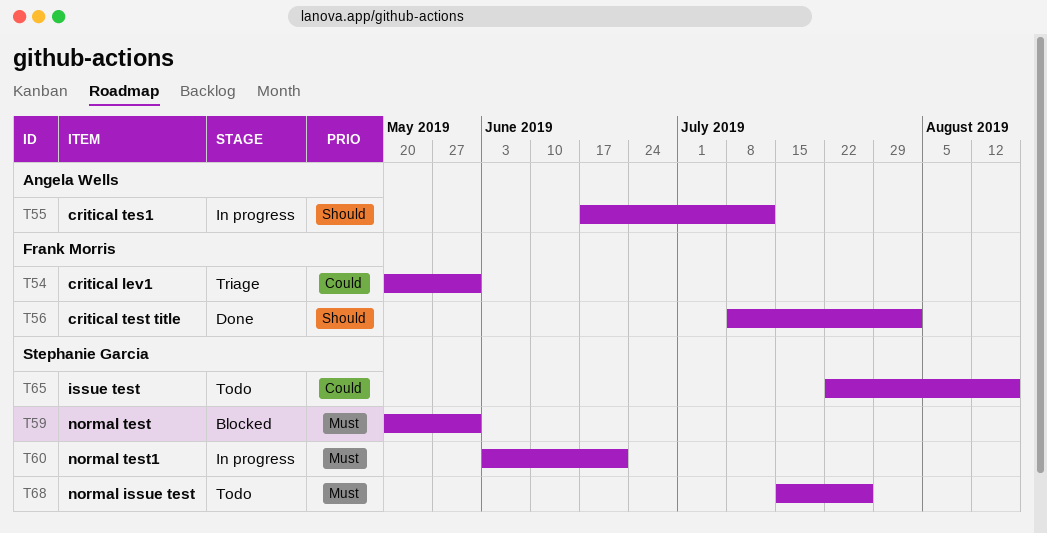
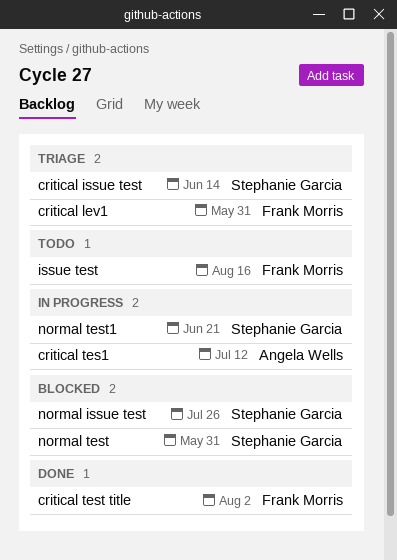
critical issue test: none -> present
issue test, owner: Stephanie Garcia -> Frank Morris
normal issue test, status: Todo -> Blocked

